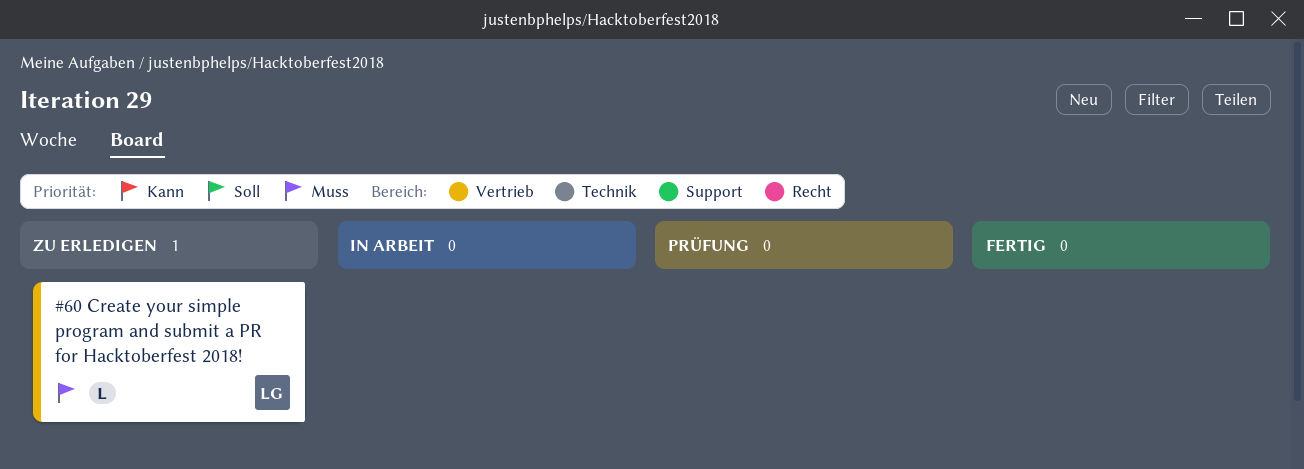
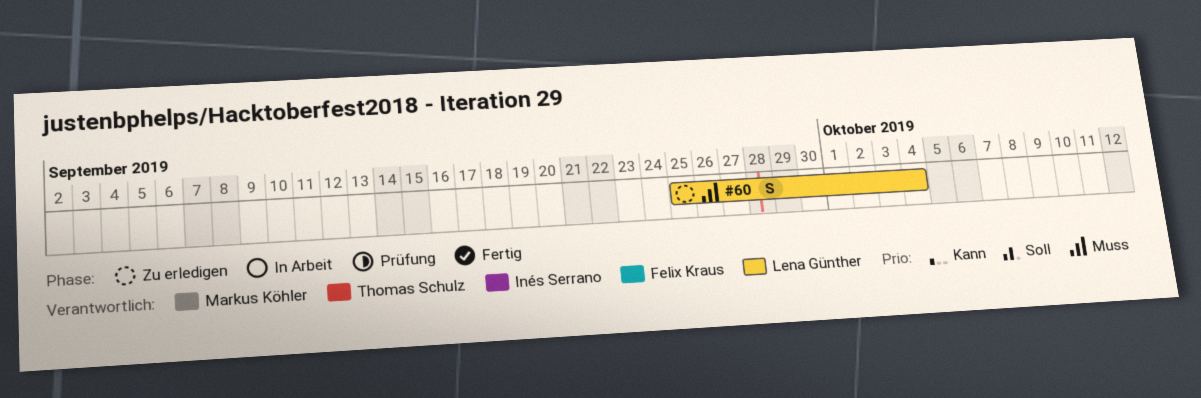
#60, estimate: L -> S

